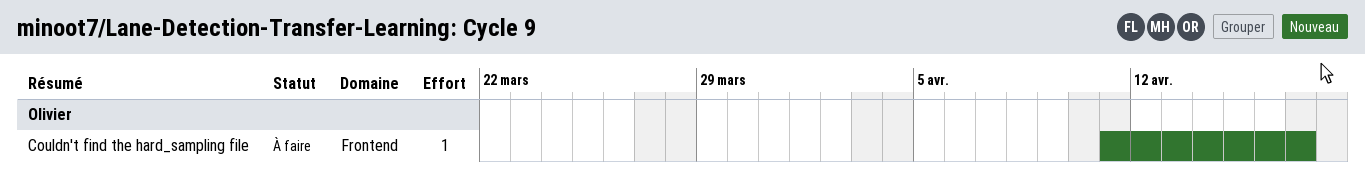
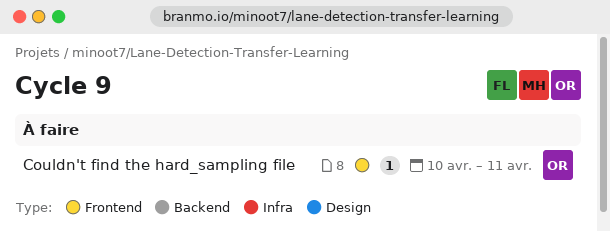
Couldn't find the hard_sampling file, start: Apr 11 -> Apr 10
Couldn't find the hard_sampling file, due: Apr 17 -> Apr 11

